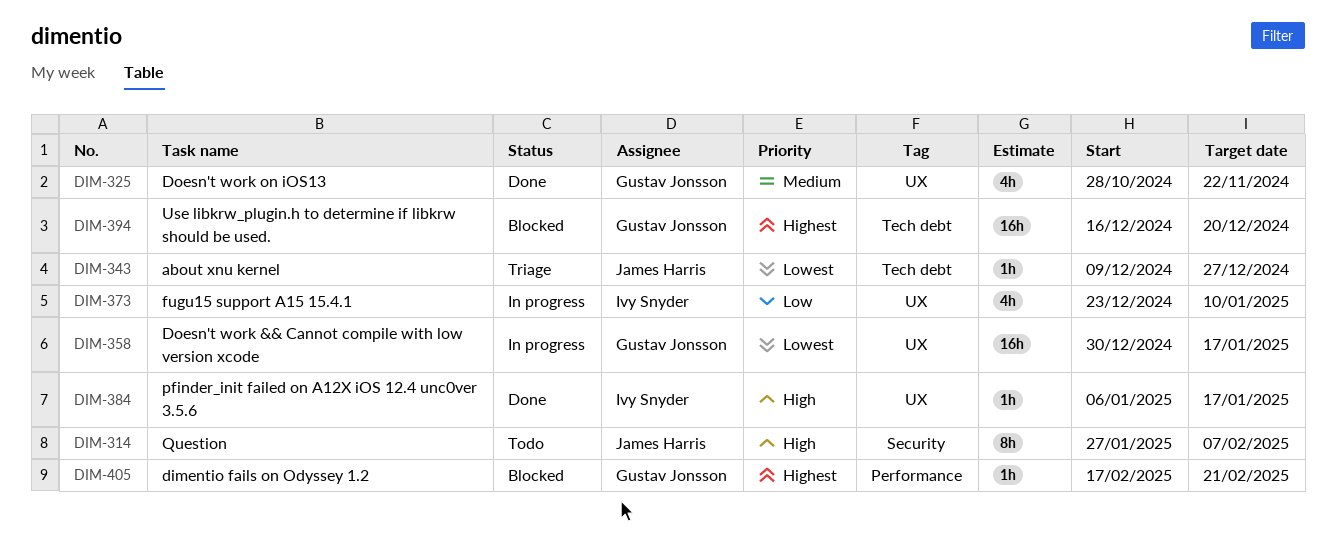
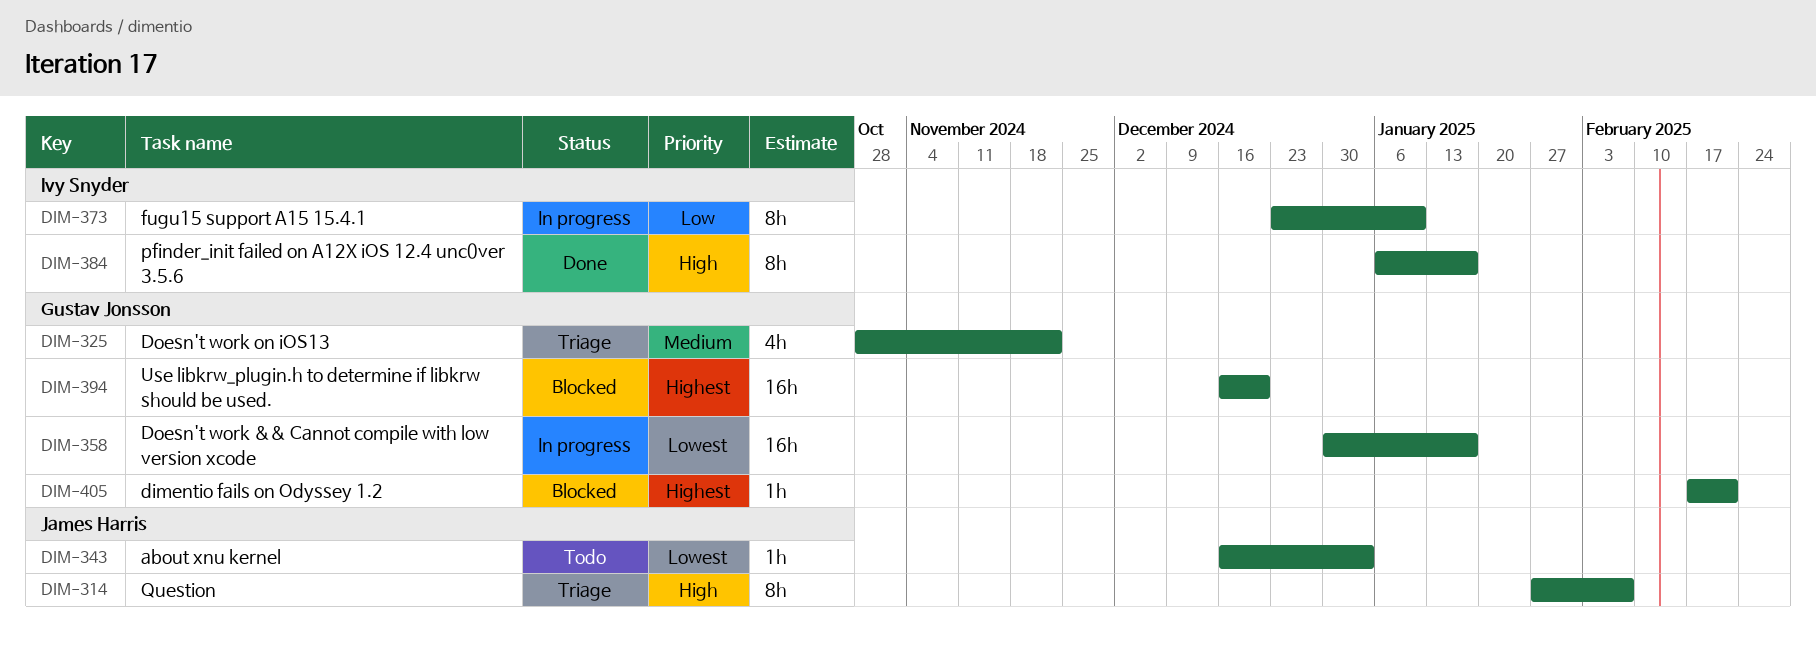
DIM-314, status: Todo -> Triage
DIM-325, status: Done -> Triage
DIM-343, status: Triage -> Todo
DIM-343, start: Dec 9 -> Dec 16
DIM-343, due: Dec 27 -> Jan 3
DIM-373, estimate: 4h -> 8h
DIM-384, estimate: 1h -> 8h

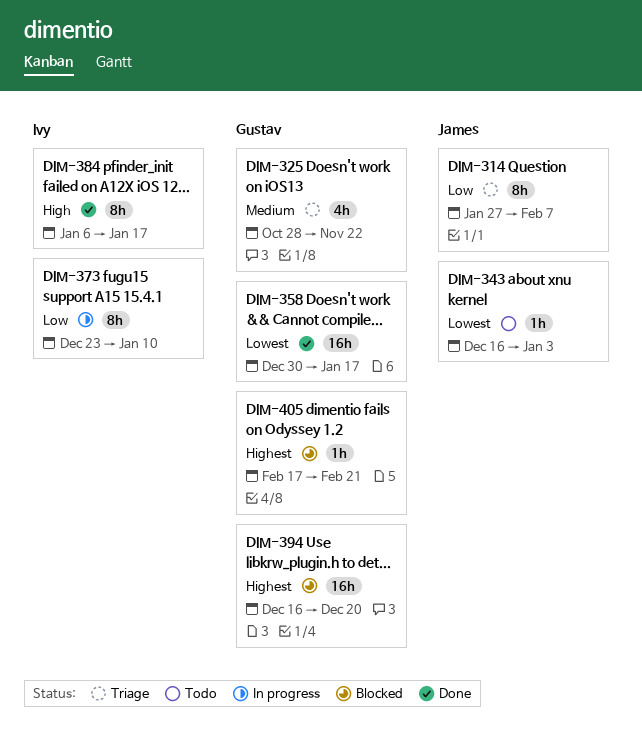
DIM-314, priority: High -> Low
DIM-358, status: In progress -> Done

